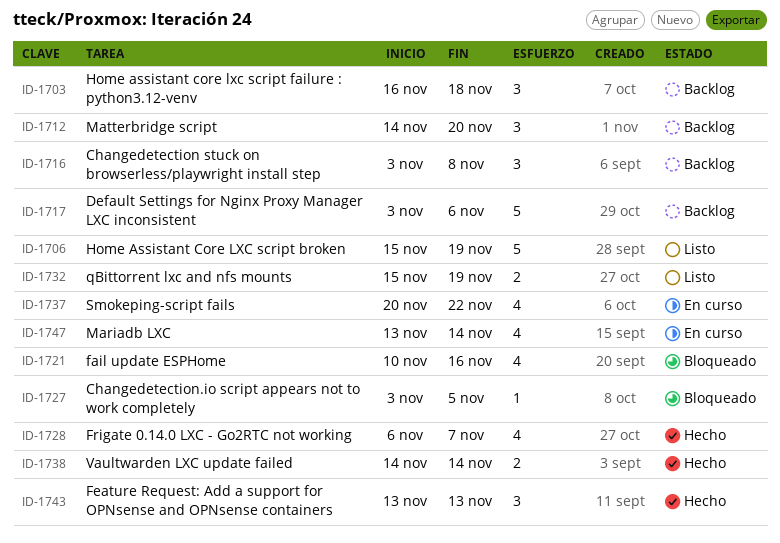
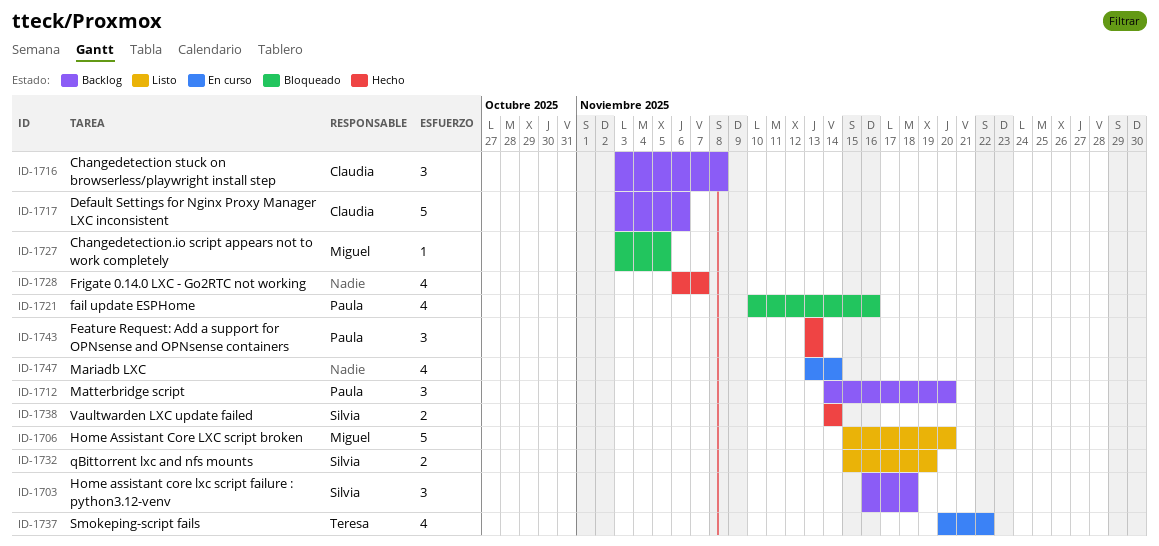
ID-1706, due: Nov 19 -> Nov 20

